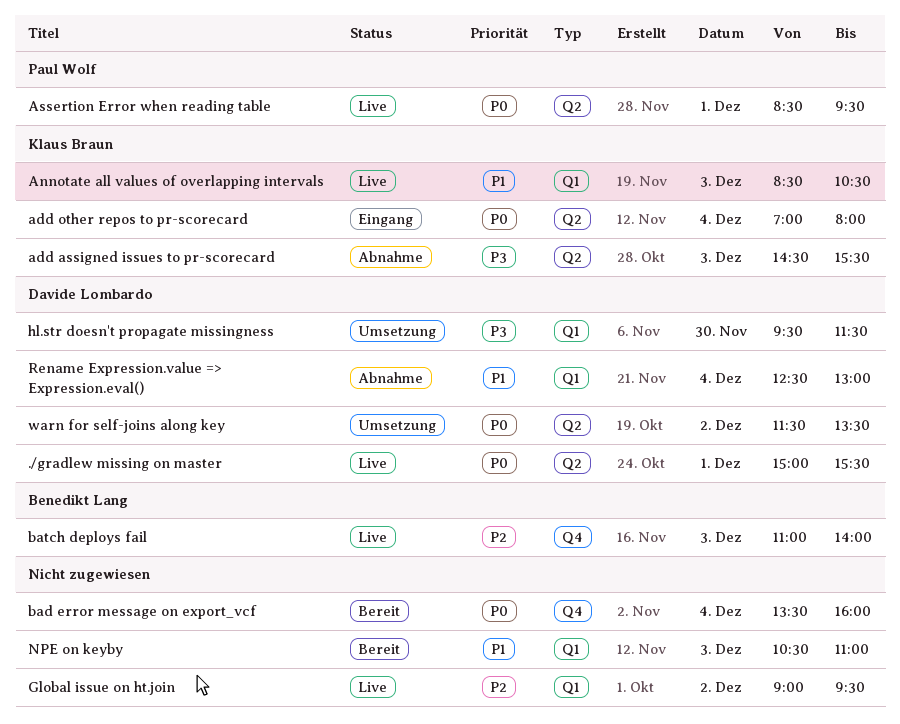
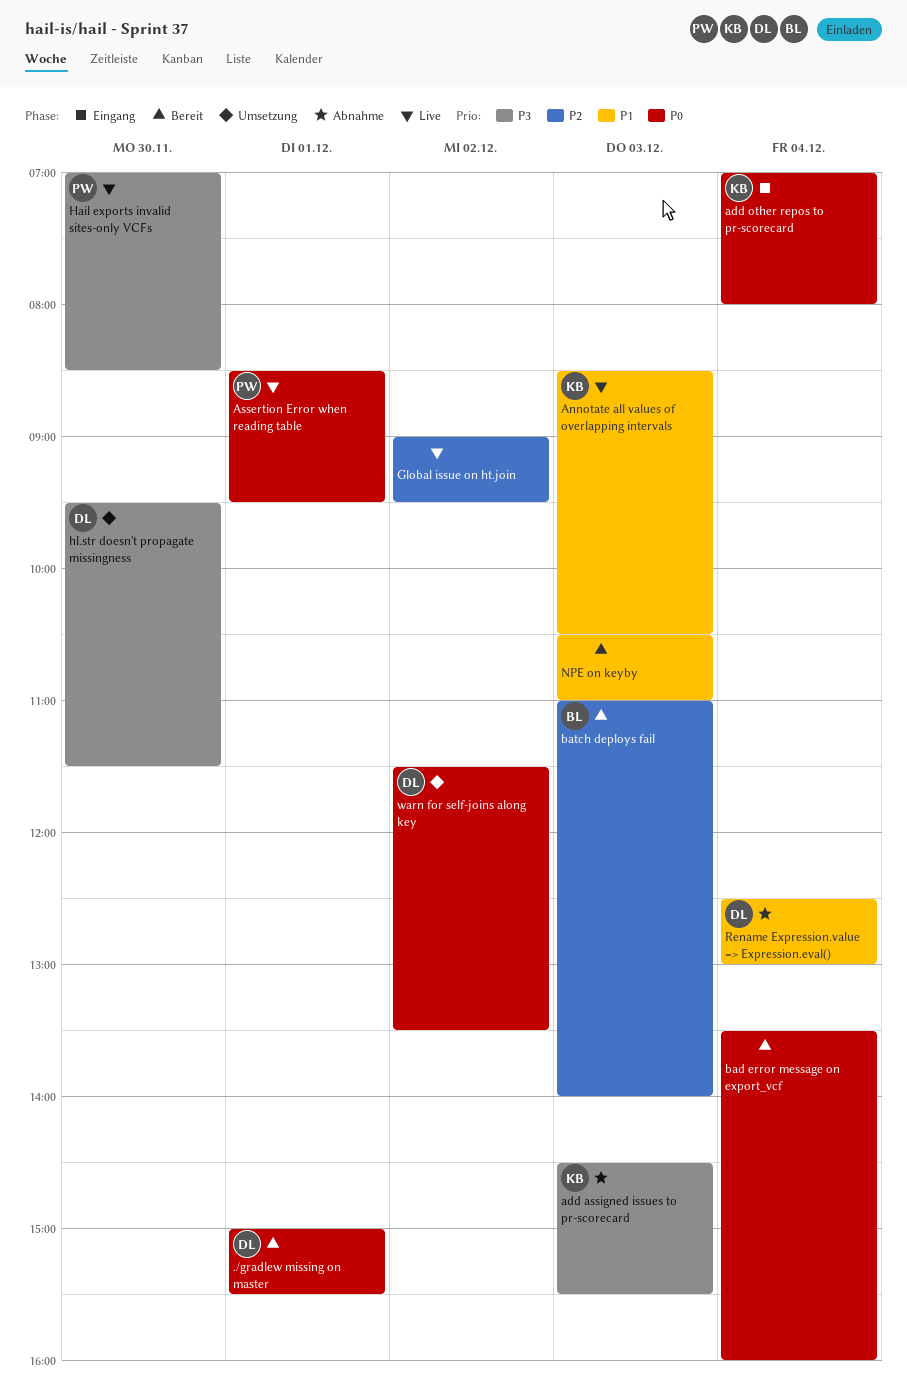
./gradlew missing on master, status: Live -> Bereit
batch deploys fail, status: Live -> Bereit
Hail exports invalid sites-only VCFs: none -> present

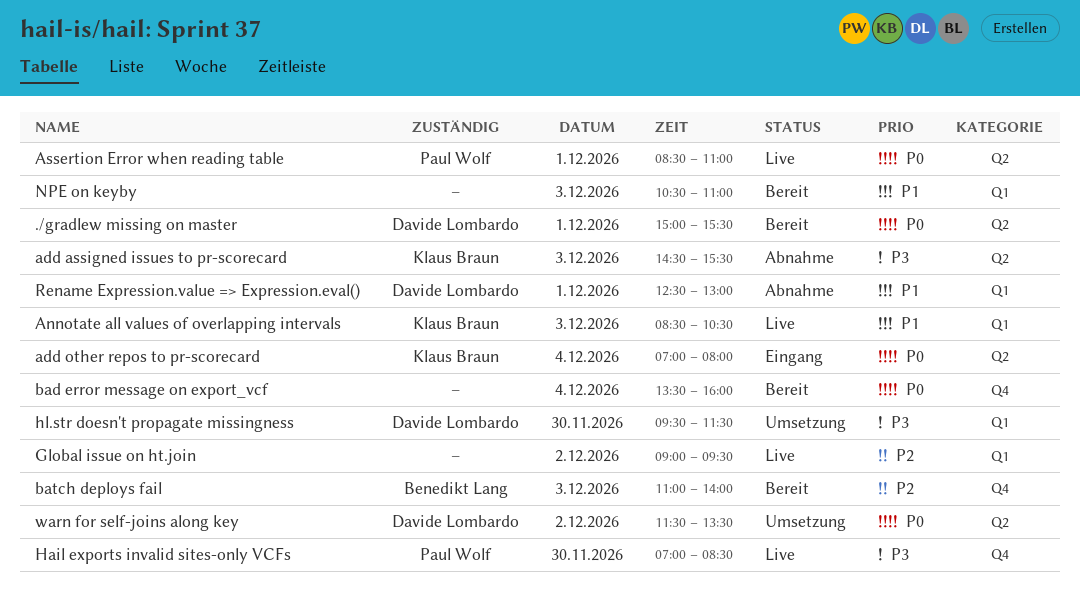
Assertion Error when reading table, ends: 09:30 -> 11:00
Rename Expression.value => Expression.eval(), day: Dec 4 -> Dec 1

